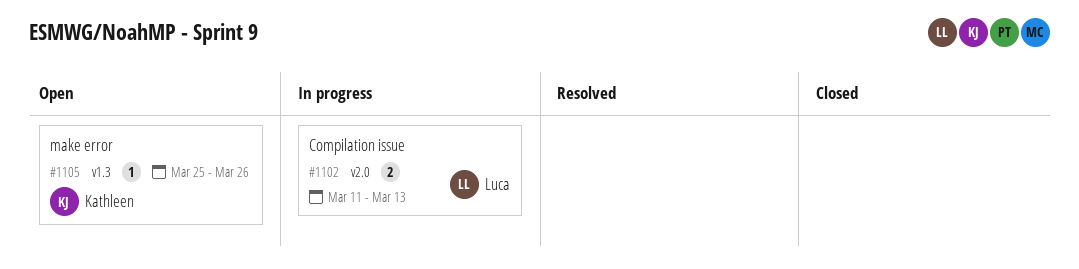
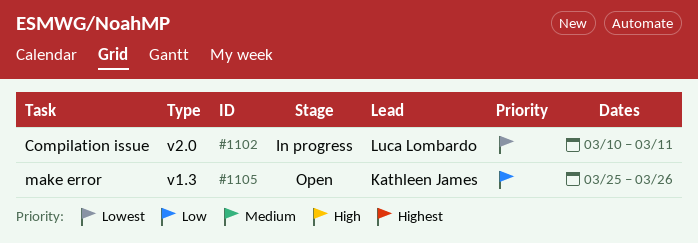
#1102, start: Mar 11 -> Mar 10
#1102, due: Mar 13 -> Mar 11

